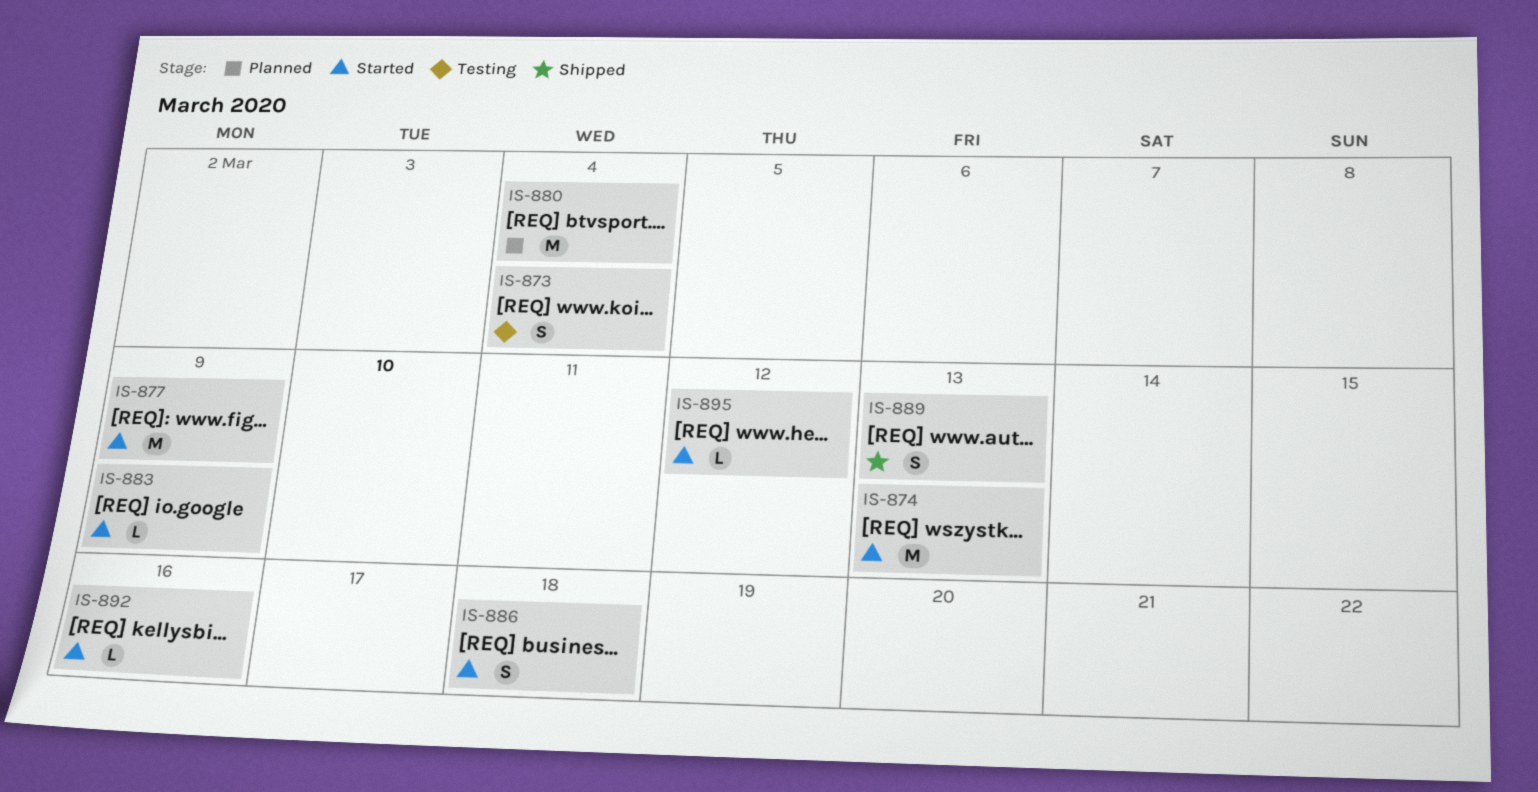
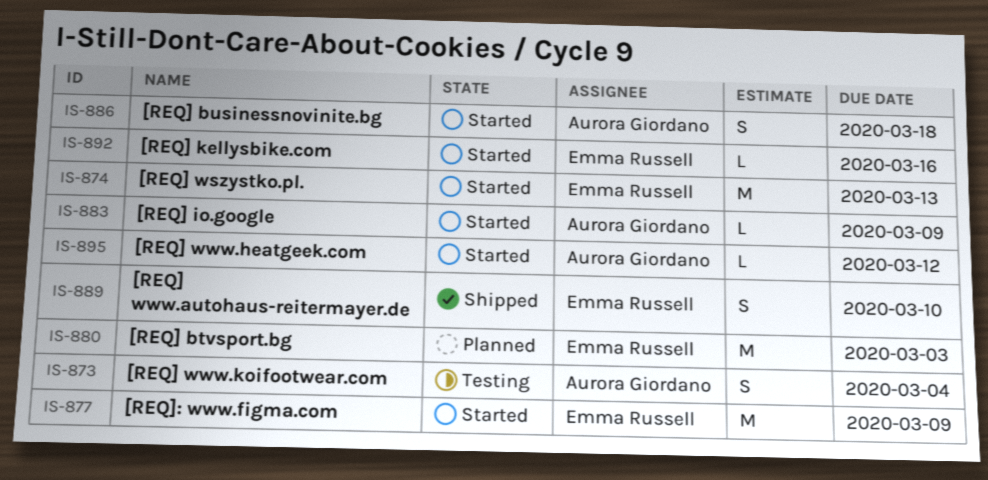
IS-880, due: Mar 4 -> Mar 3
IS-889, due: Mar 13 -> Mar 10

